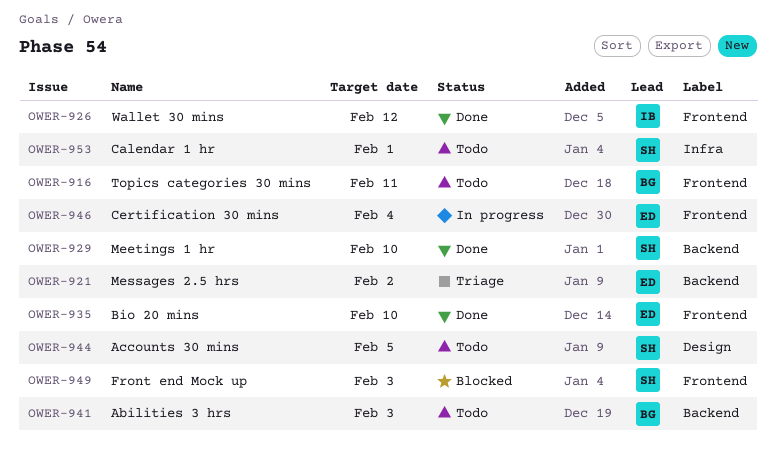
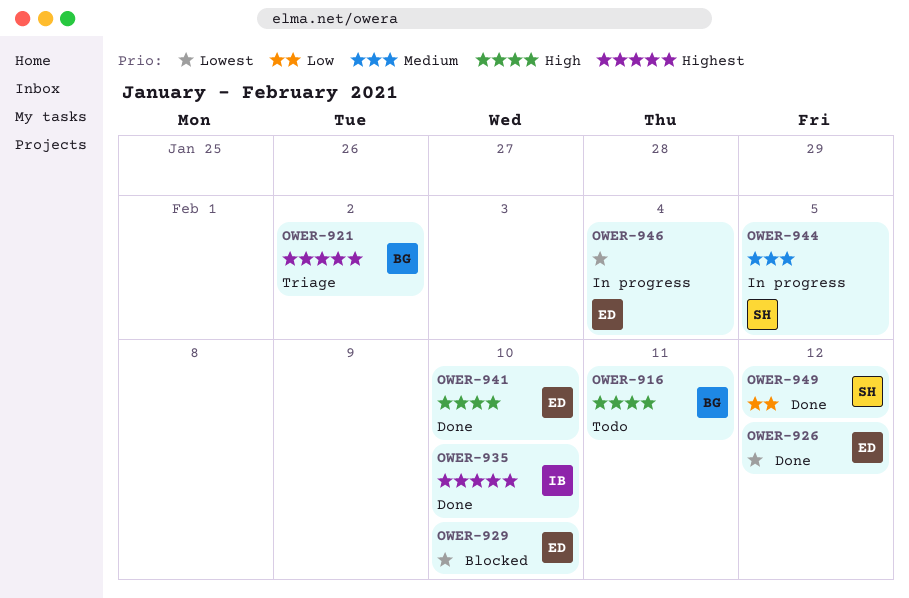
OWER-921, owner: ED -> BG
OWER-926, owner: IB -> ED
OWER-929, status: Done -> Blocked
OWER-929, owner: SH -> ED
OWER-935, owner: ED -> IB
OWER-941, status: Todo -> Done
OWER-941, owner: BG -> ED
OWER-941, due: Feb 3 -> Feb 10
OWER-944, status: Todo -> In progress
OWER-949, status: Blocked -> Done
OWER-949, due: Feb 3 -> Feb 12
OWER-953: present -> none

